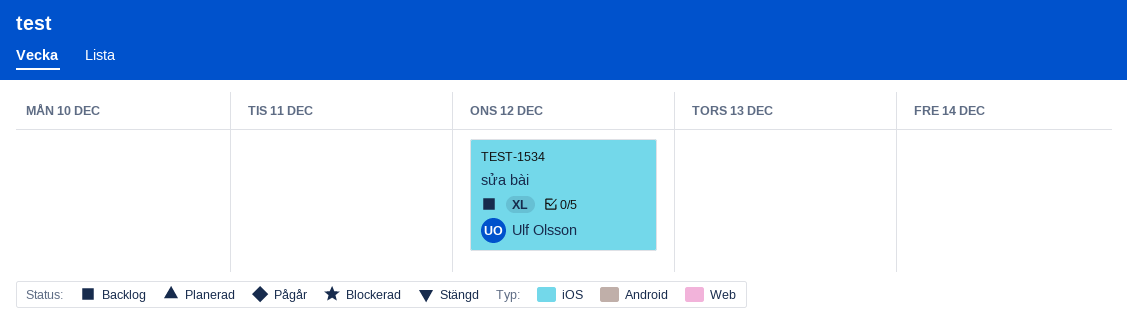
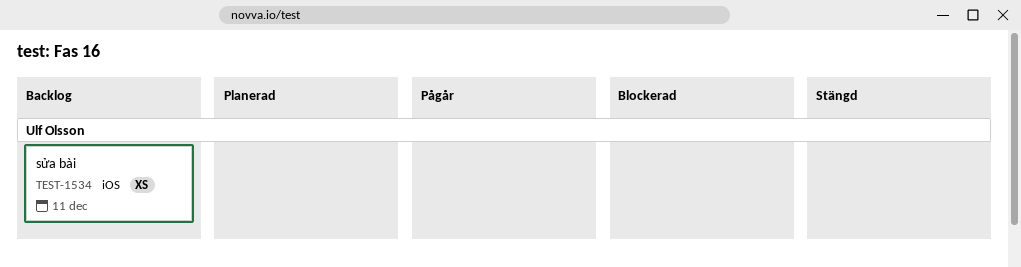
TEST-1534, estimate: XL -> XS
TEST-1534, due: Dec 12 -> Dec 11

